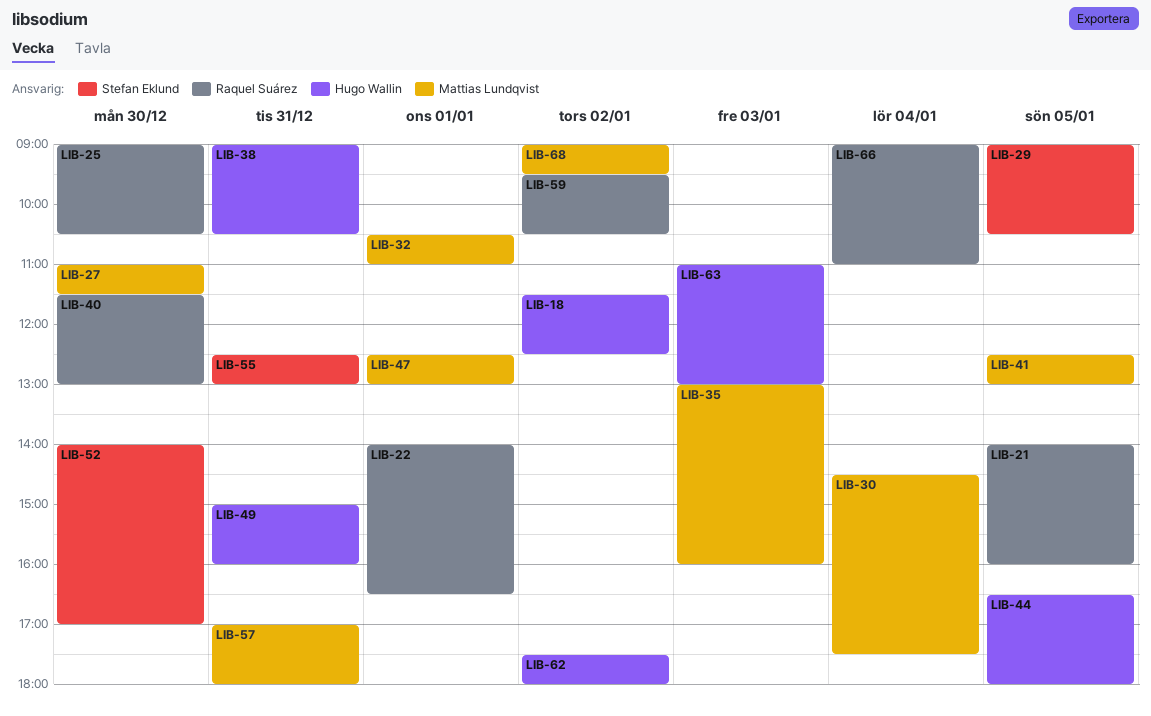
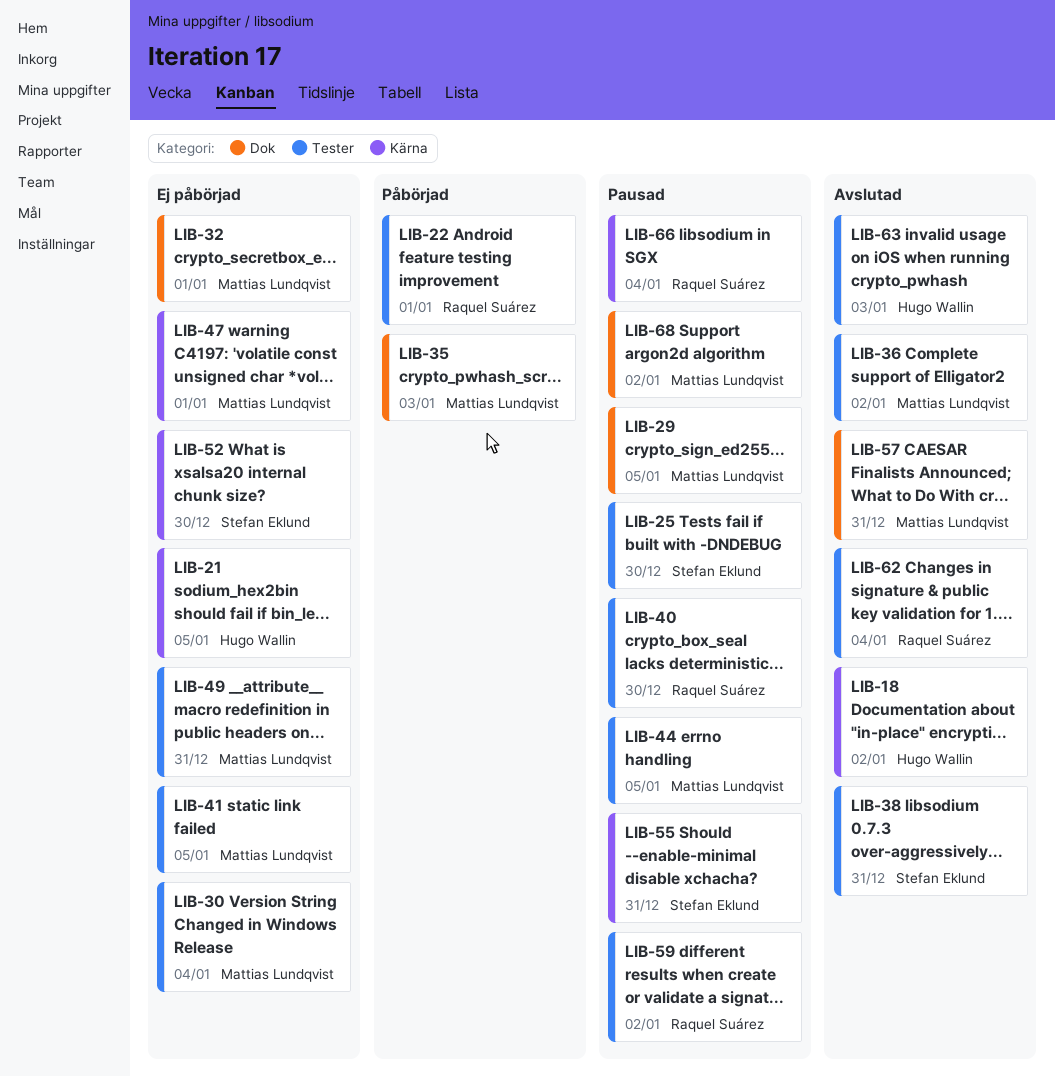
LIB-21, owner: Raquel Suárez -> Hugo Wallin
LIB-25, owner: Raquel Suárez -> Stefan Eklund
LIB-27: present -> none
LIB-29, owner: Stefan Eklund -> Mattias Lundqvist
LIB-36: none -> present
LIB-38, owner: Hugo Wallin -> Stefan Eklund
LIB-44, owner: Hugo Wallin -> Mattias Lundqvist
LIB-49, owner: Hugo Wallin -> Mattias Lundqvist
LIB-62, owner: Hugo Wallin -> Raquel Suárez
LIB-62, day: Jan 2 -> Jan 4

